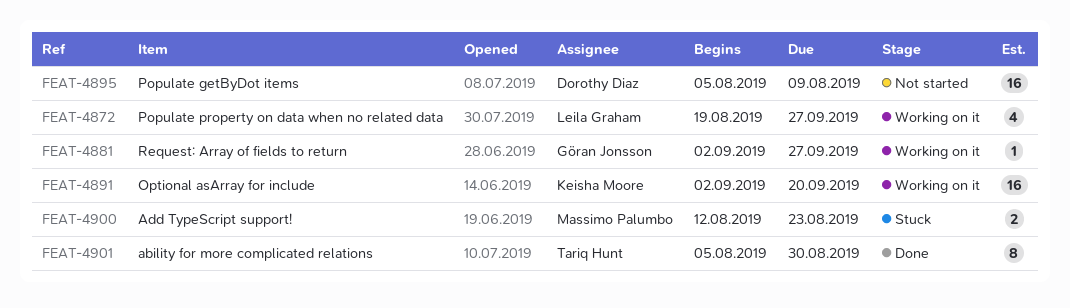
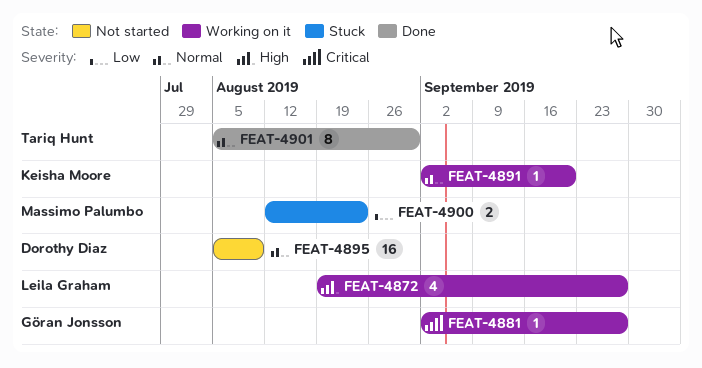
FEAT-4891, estimate: 16 -> 1

